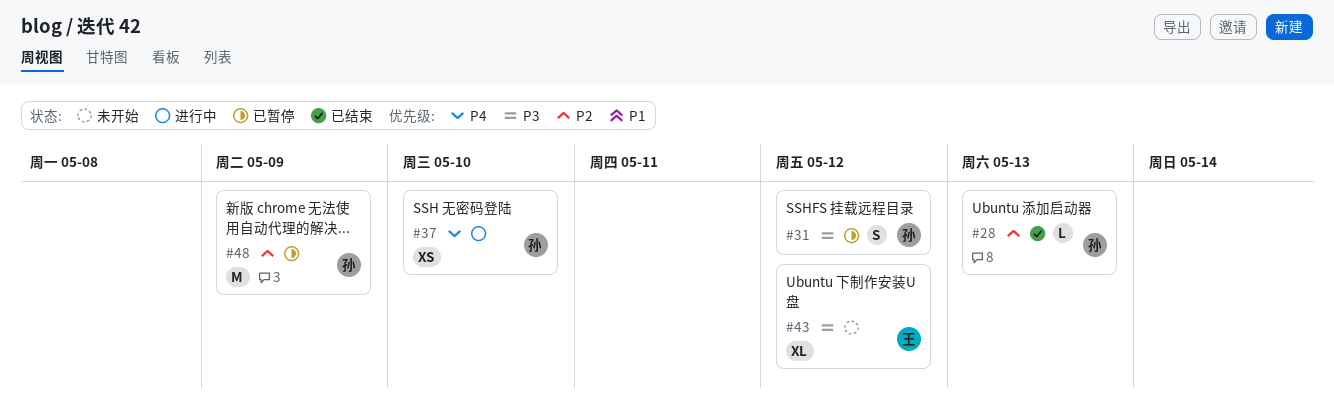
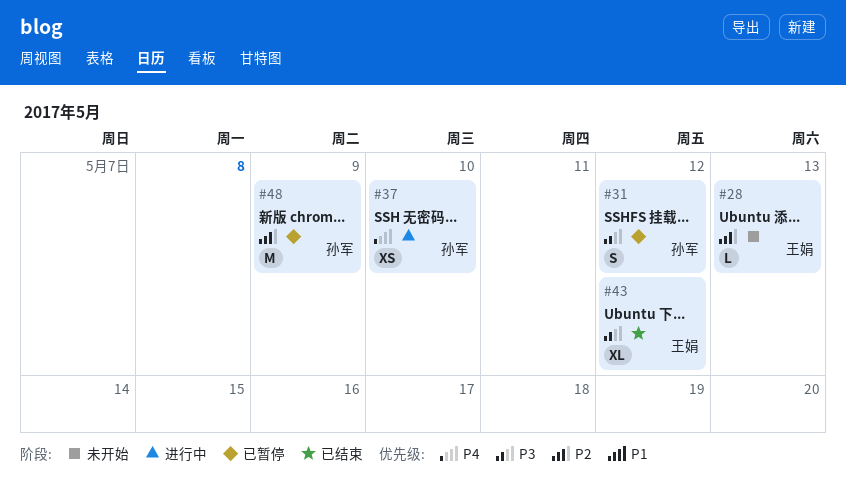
#28, status: 已结束 -> 未开始
#28, owner: 孙军 -> 王娟
#43, status: 未开始 -> 已结束

